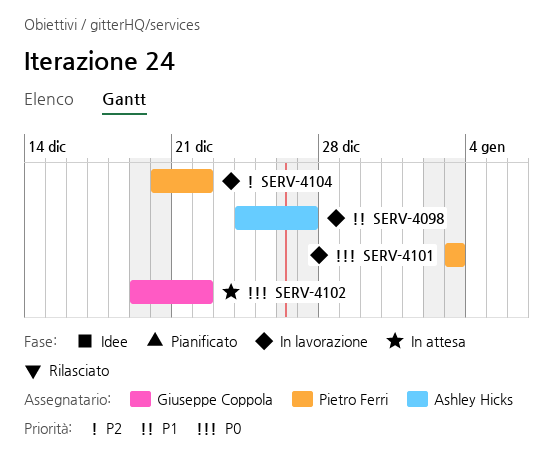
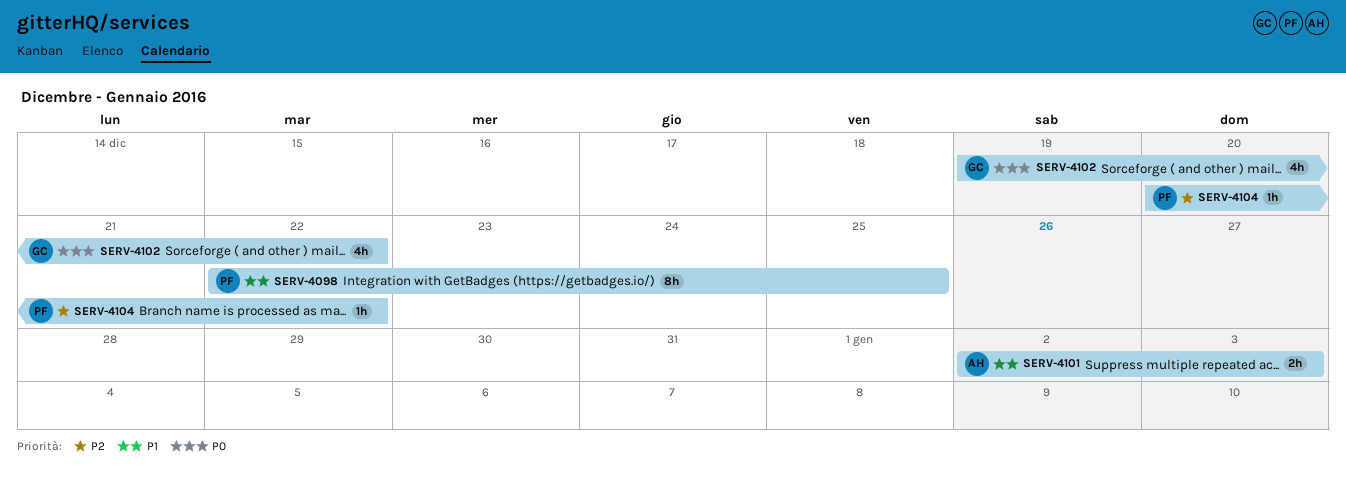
SERV-4098, owner: Ashley Hicks -> Pietro Ferri
SERV-4098, start: Dec 24 -> Dec 22
SERV-4098, due: Dec 27 -> Dec 25
SERV-4101, owner: Pietro Ferri -> Ashley Hicks
SERV-4101, priority: P0 -> P1
SERV-4101, start: Jan 3 -> Jan 2

